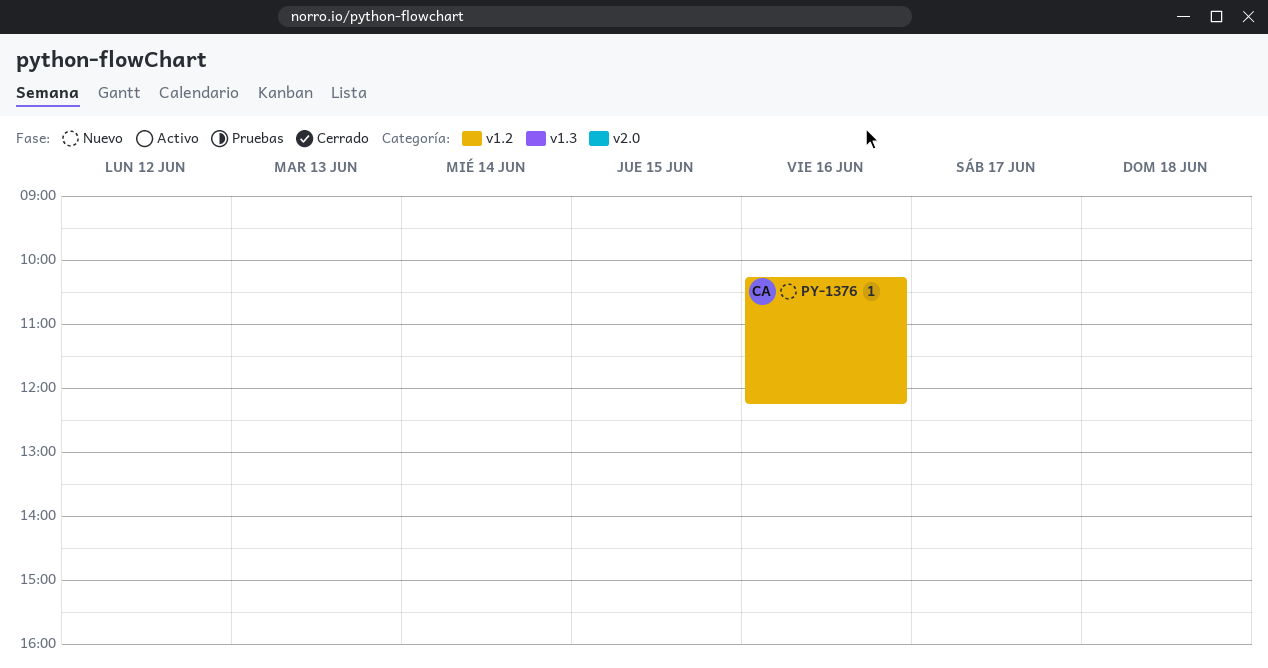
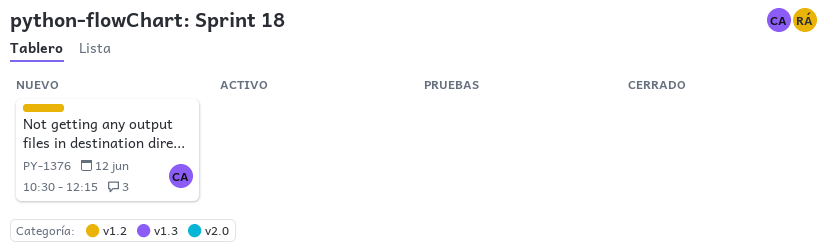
PY-1376, day: Jun 16 -> Jun 12
PY-1376, begins: 10:15 -> 10:30

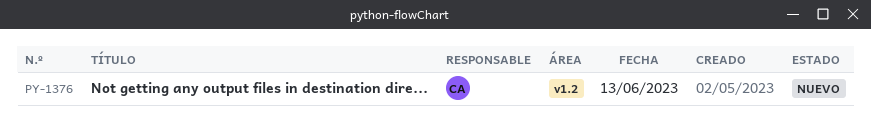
PY-1376, day: Jun 12 -> Jun 13

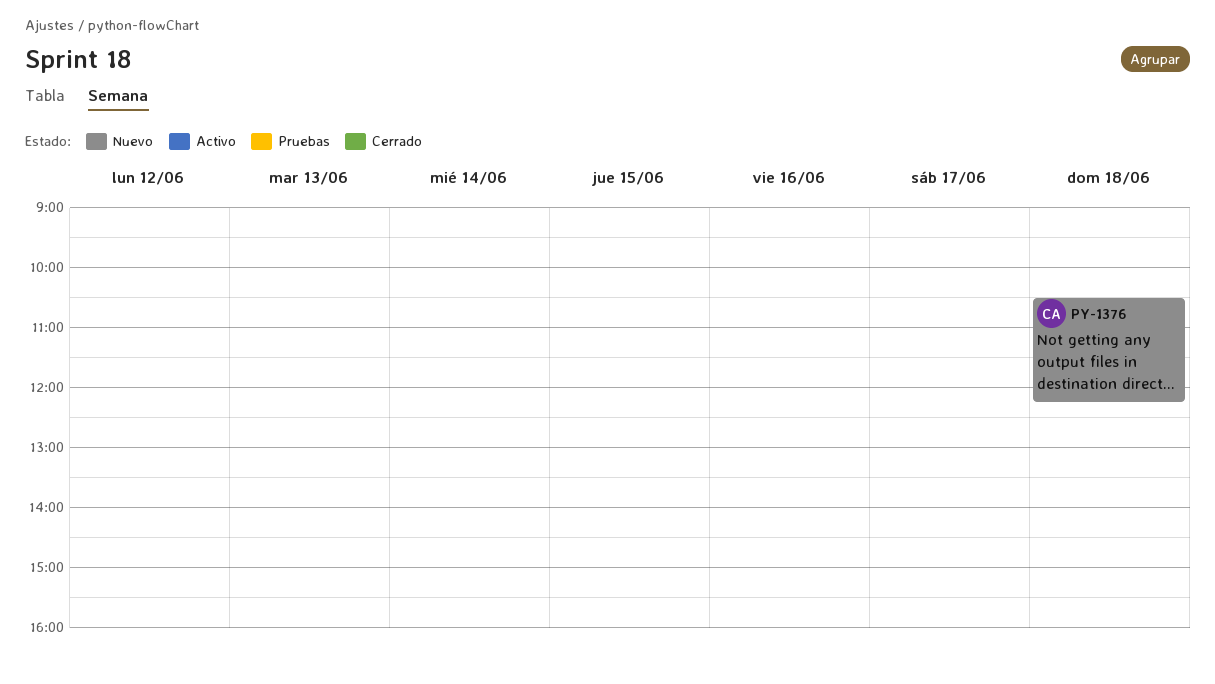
PY-1376, day: Jun 13 -> Jun 18

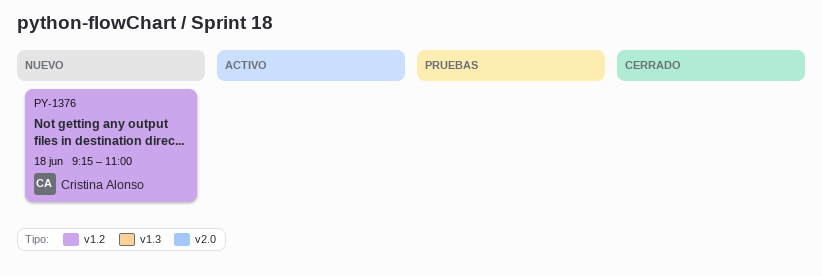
PY-1376, begins: 10:30 -> 09:15
PY-1376, ends: 12:15 -> 11:00

